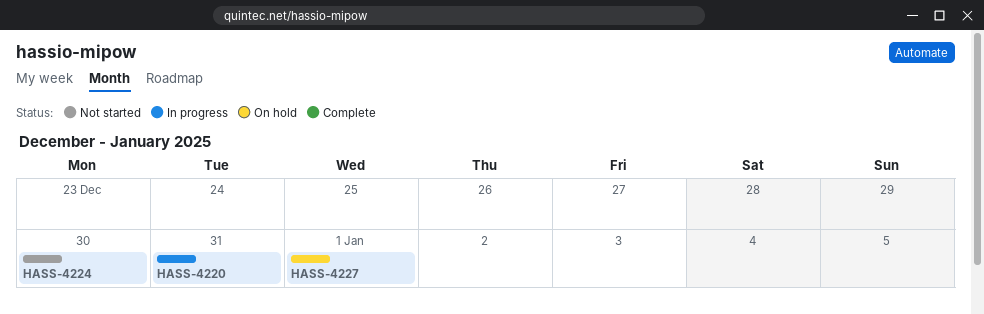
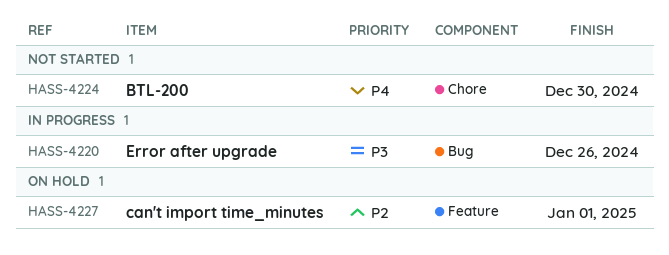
HASS-4220, due: Dec 31 -> Dec 26

